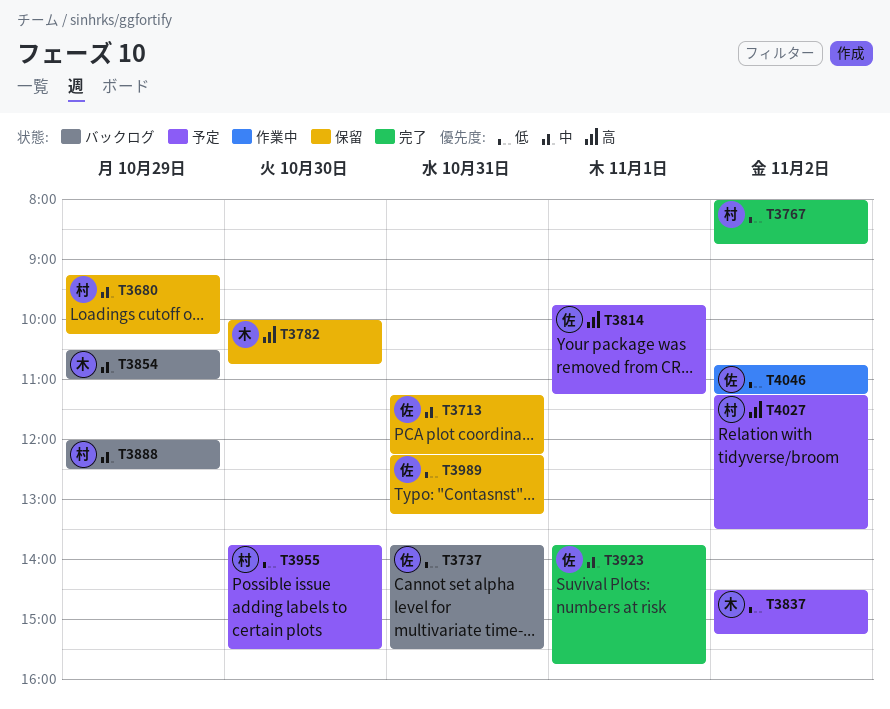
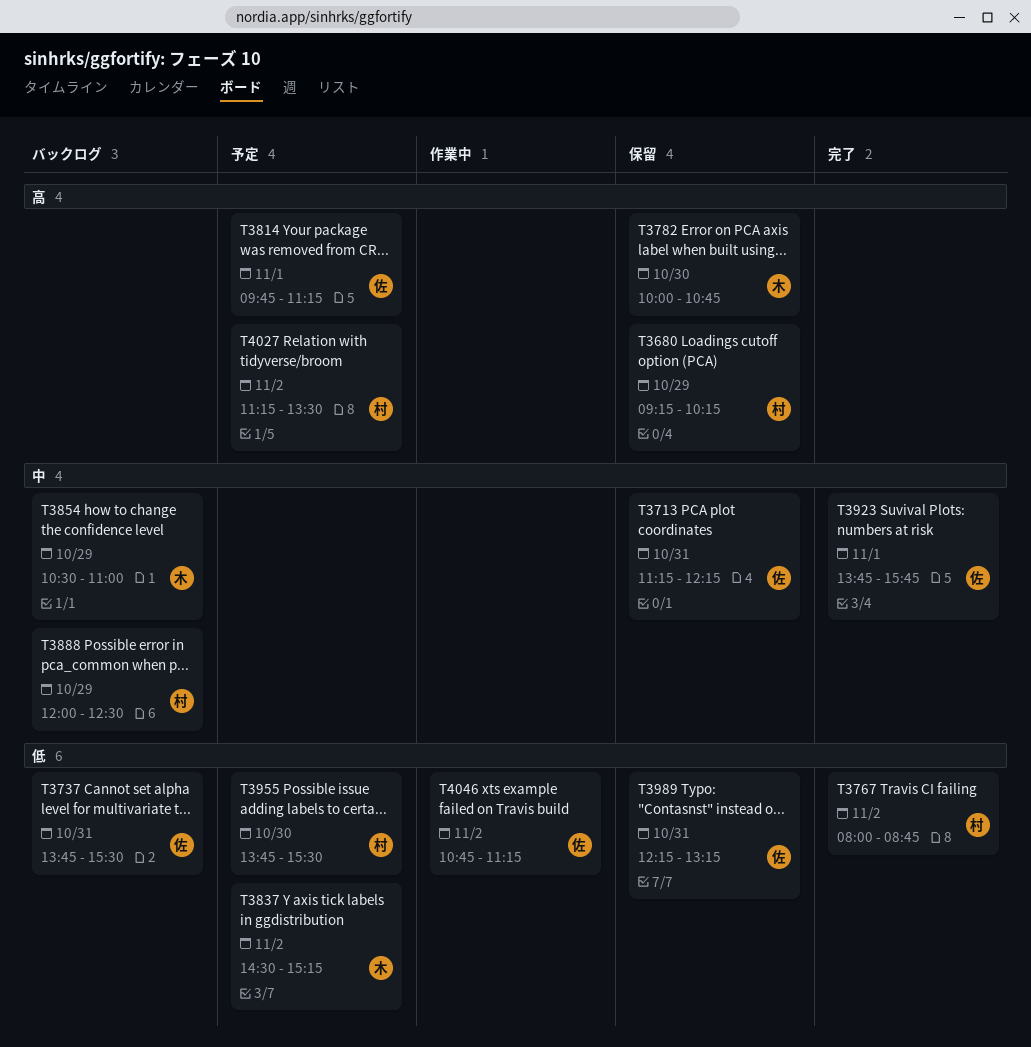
T3680, priority: 中 -> 高

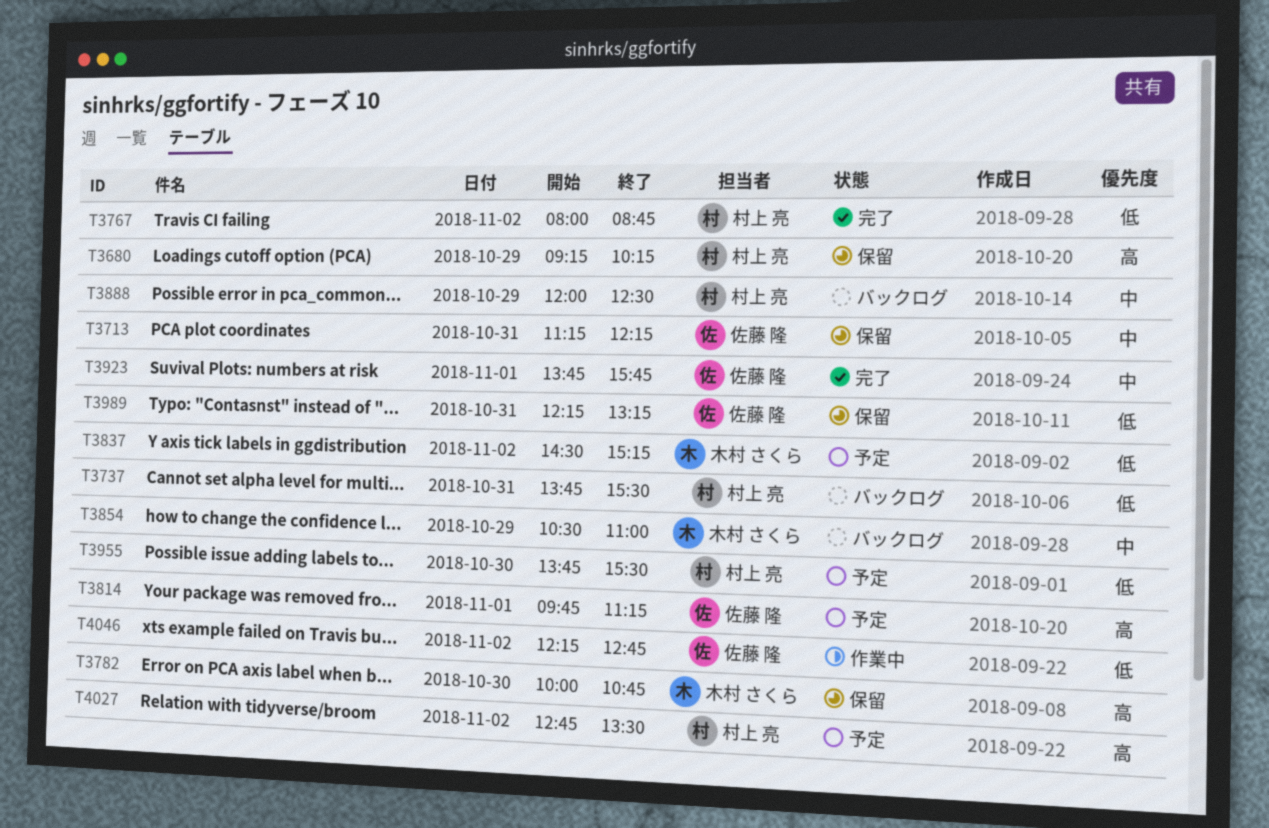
T3737, owner: 佐藤 隆 -> 村上 亮
T4027, begins: 11:15 -> 12:45
T4046, begins: 10:45 -> 12:15
T4046, ends: 11:15 -> 12:45

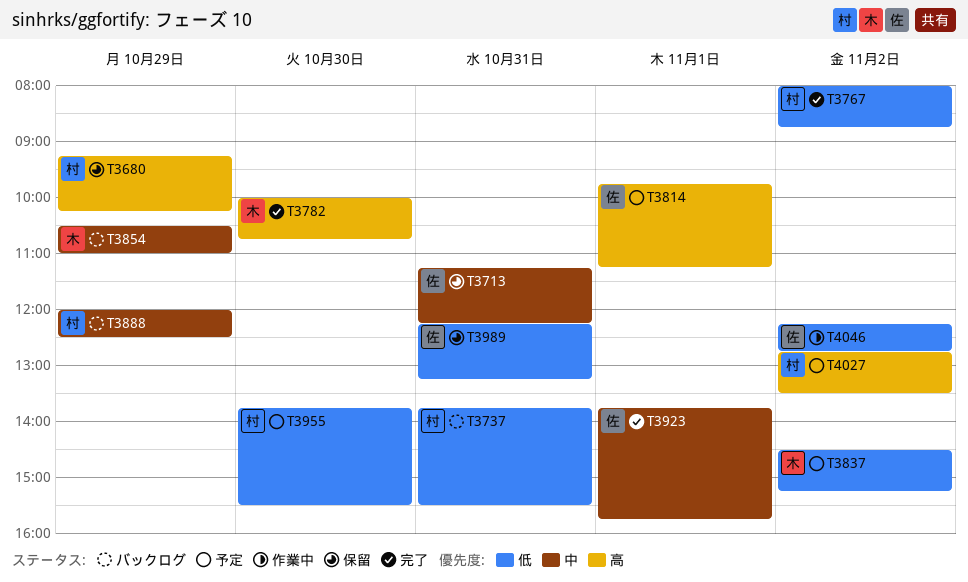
T3782, status: 保留 -> 完了

